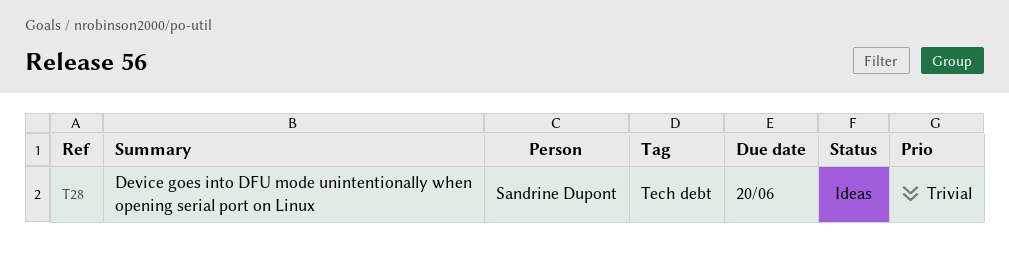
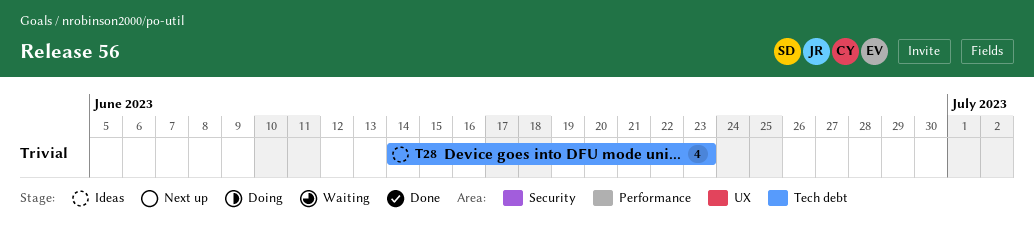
T28, due: Jun 20 -> Jun 23

